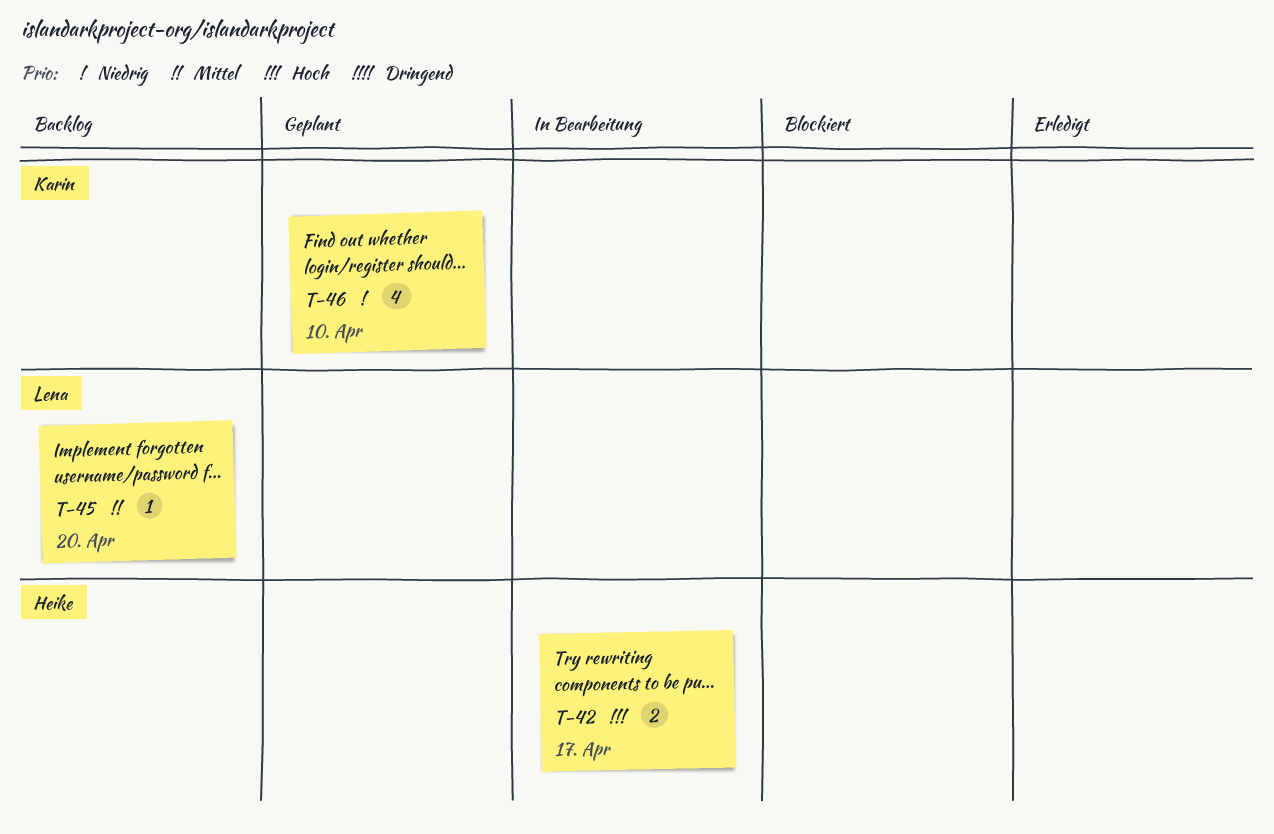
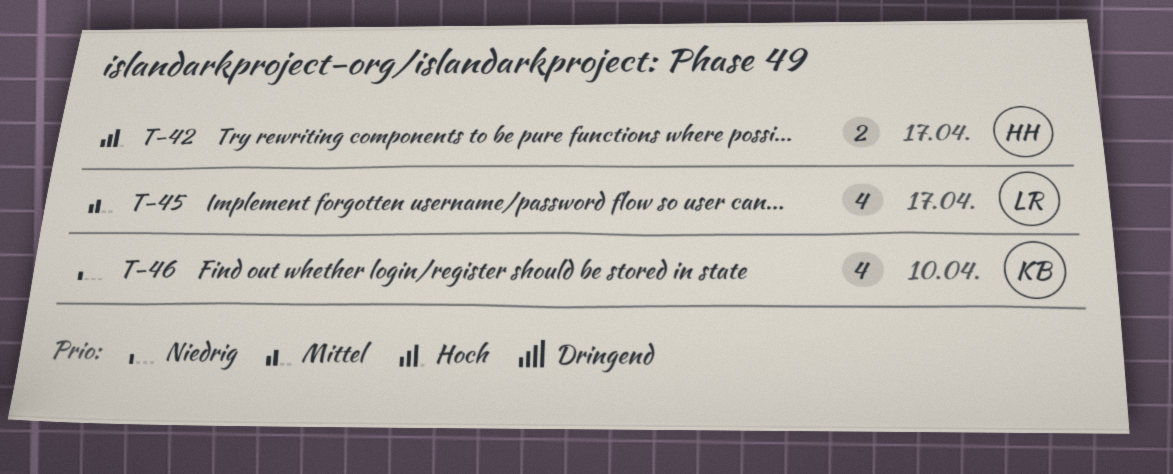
T-45, estimate: 1 -> 4
T-45, due: Apr 20 -> Apr 17

